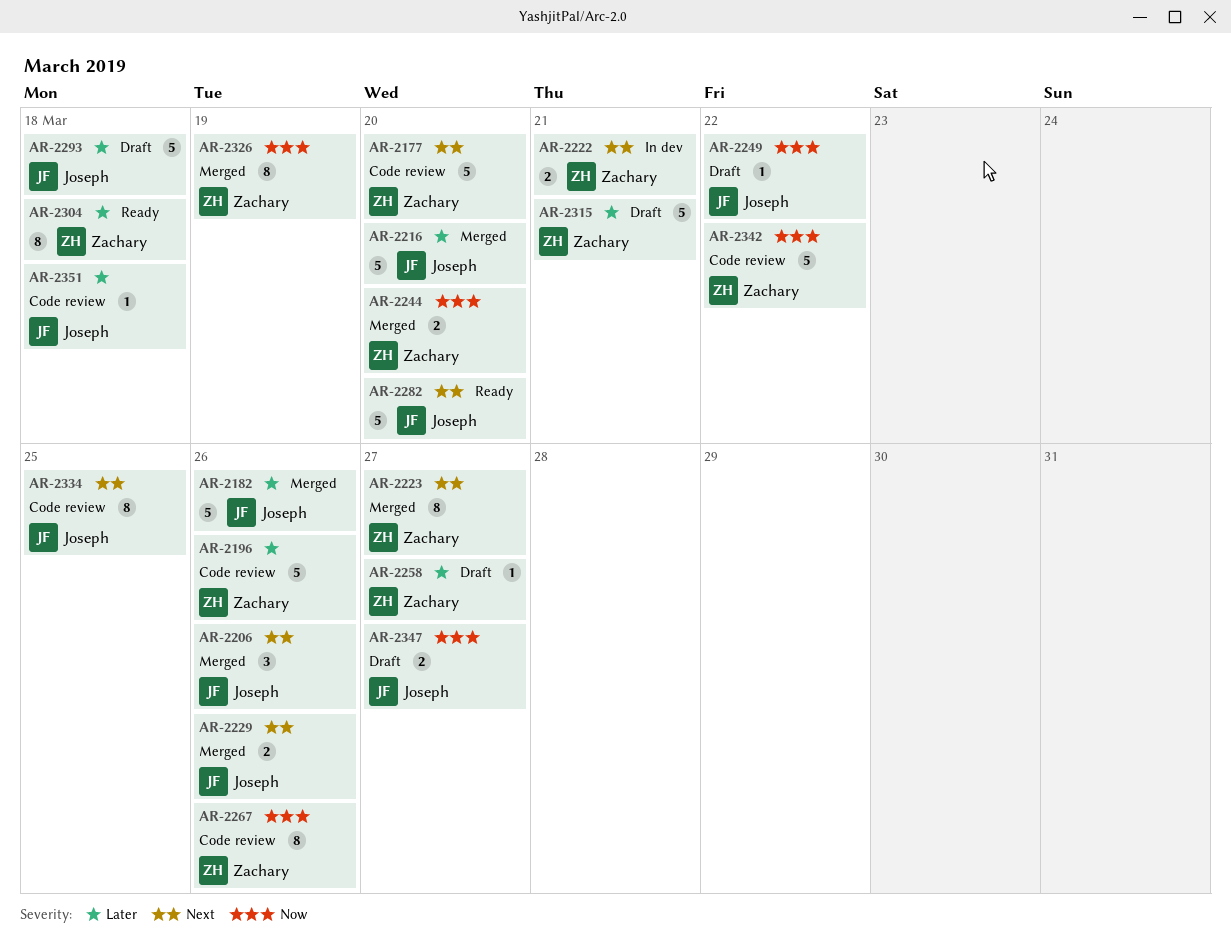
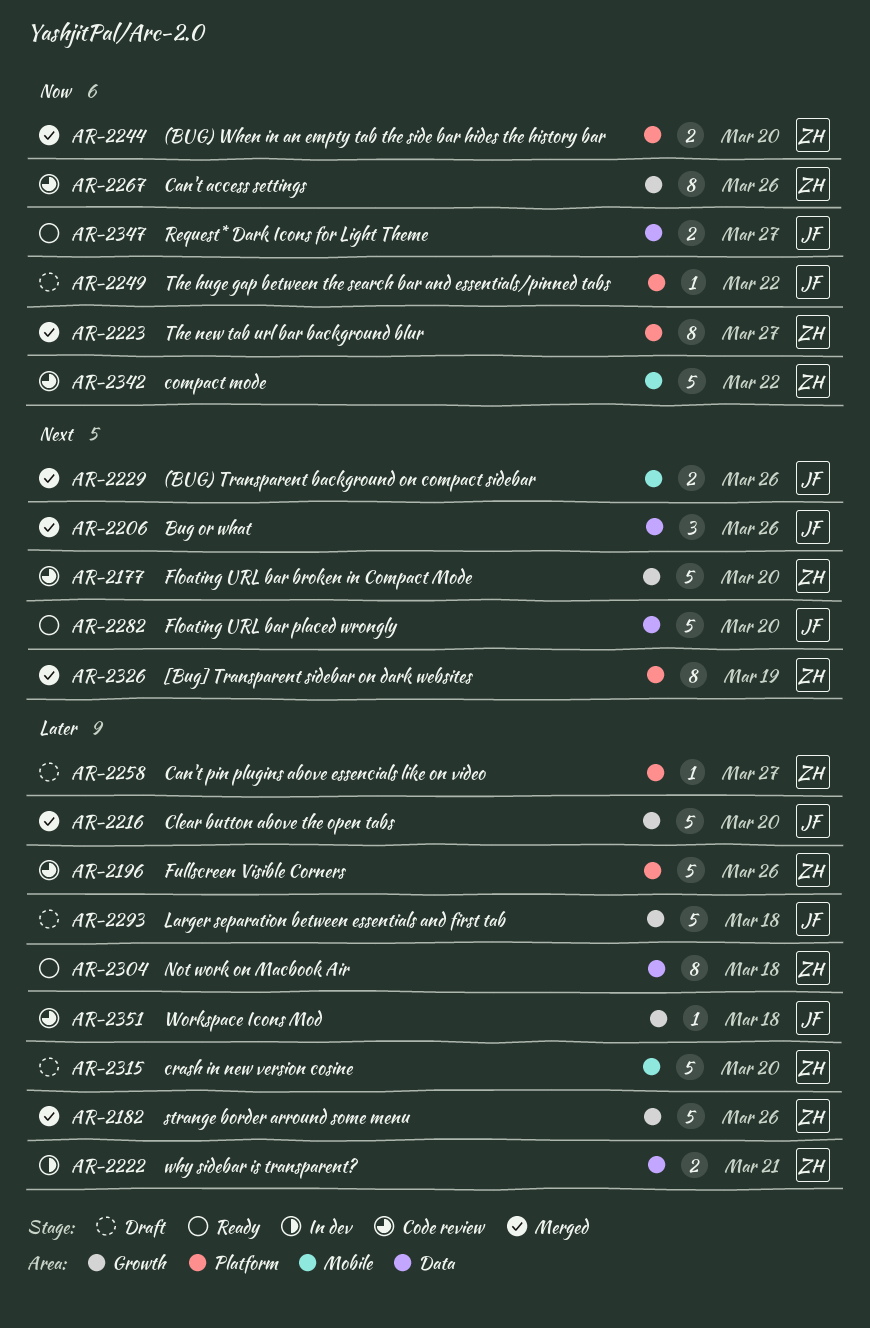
AR-2182, owner: Joseph -> Zachary
AR-2222, priority: Next -> Later
AR-2223, priority: Next -> Now
AR-2315, due: Mar 21 -> Mar 20
AR-2326, priority: Now -> Next
AR-2334: present -> none
AR-2347, status: Draft -> Ready

